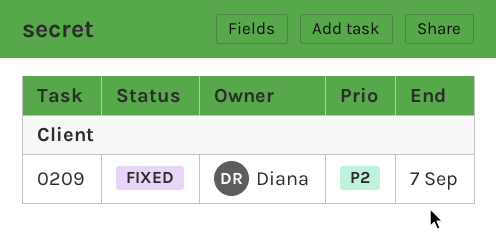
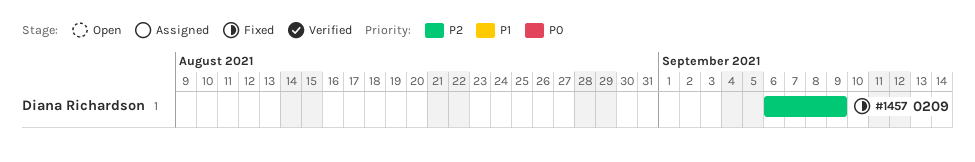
0209, due: Sep 7 -> Sep 9

